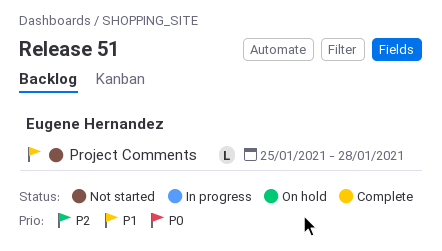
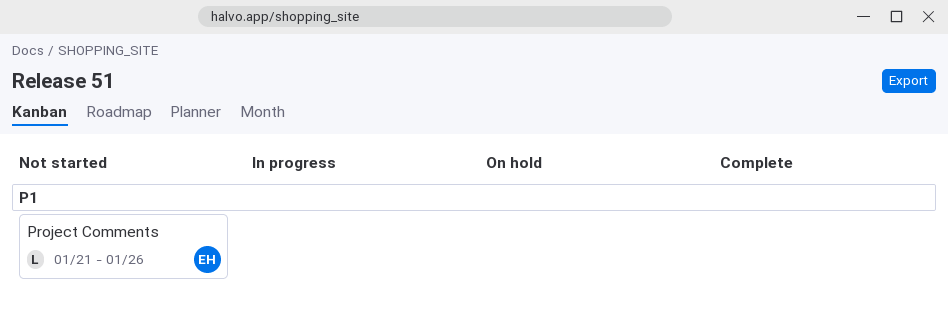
Project Comments, start: Jan 25 -> Jan 21
Project Comments, due: Jan 28 -> Jan 26

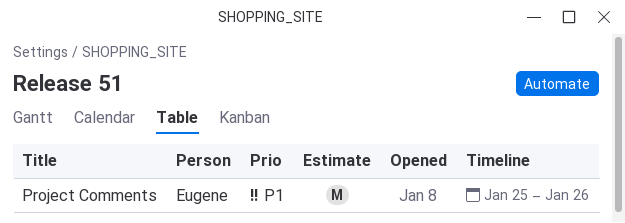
Project Comments, estimate: L -> M
Project Comments, start: Jan 21 -> Jan 25

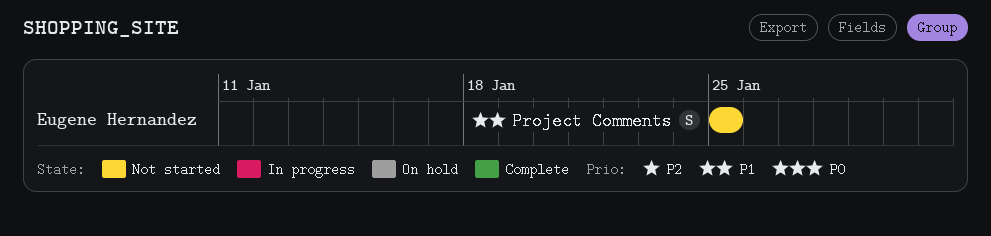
Project Comments, estimate: M -> S
Project Comments, due: Jan 26 -> Jan 25

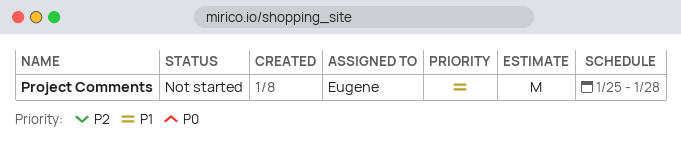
Project Comments, estimate: S -> M
Project Comments, due: Jan 25 -> Jan 28

